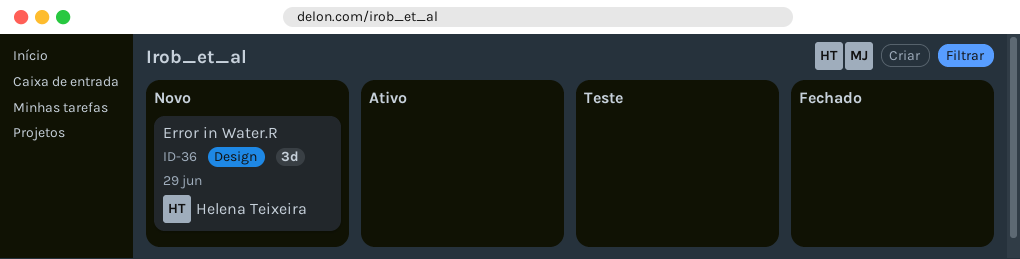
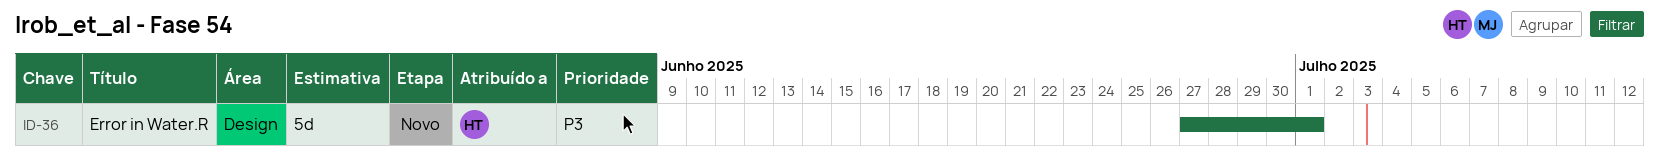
ID-36, estimate: 3d -> 5d
ID-36, due: Jun 29 -> Jul 1

